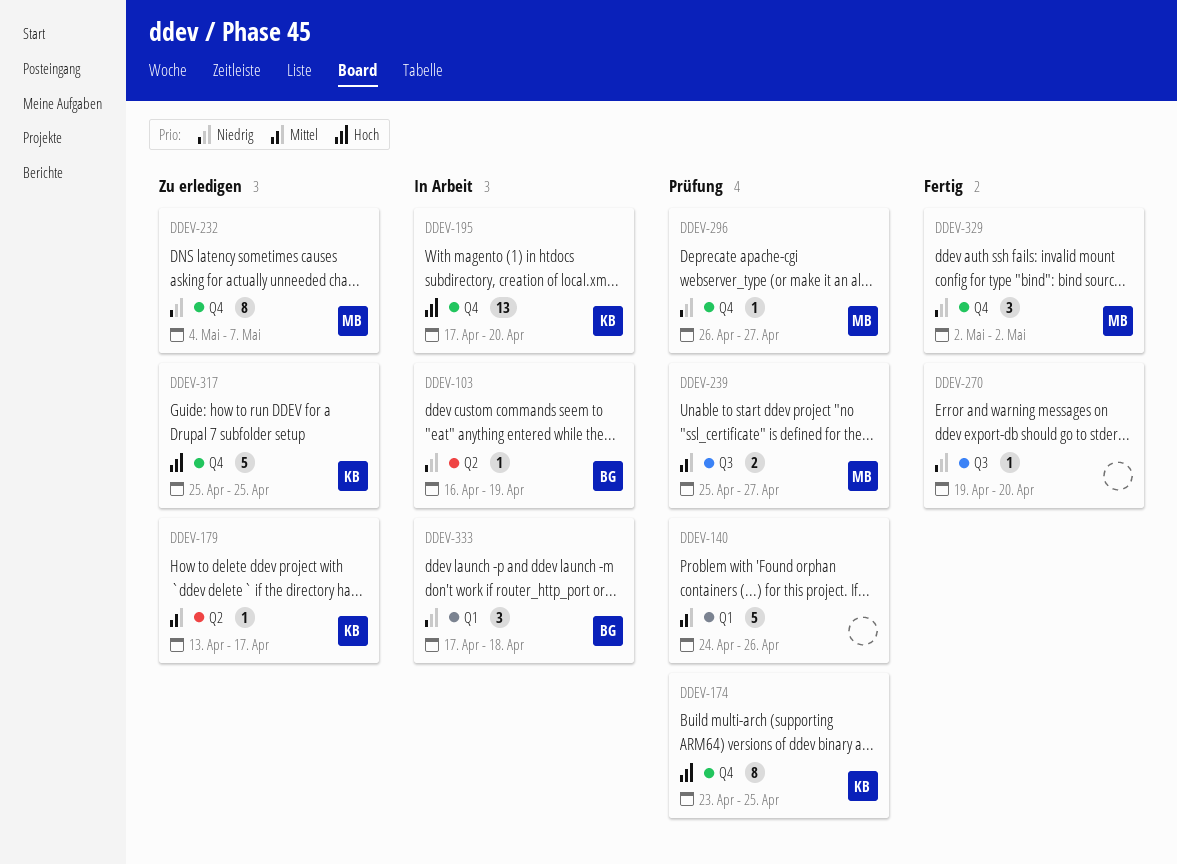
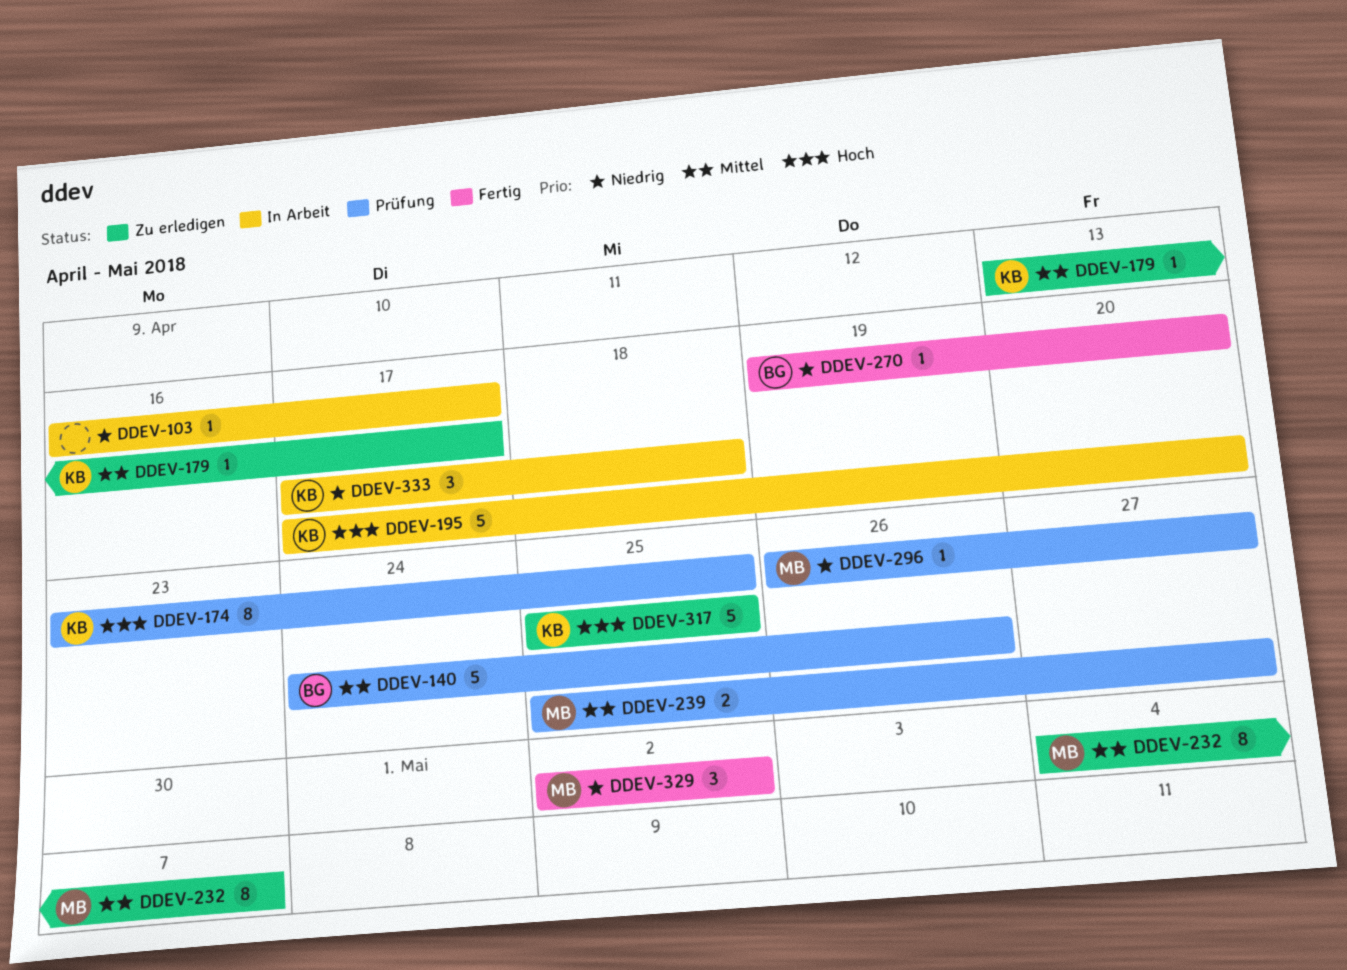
DDEV-103, owner: BG -> none
DDEV-103, due: Apr 19 -> Apr 17
DDEV-140, owner: none -> BG
DDEV-195, estimate: 13 -> 5
DDEV-232, priority: Niedrig -> Mittel
DDEV-270, owner: none -> BG
DDEV-333, owner: BG -> KB

